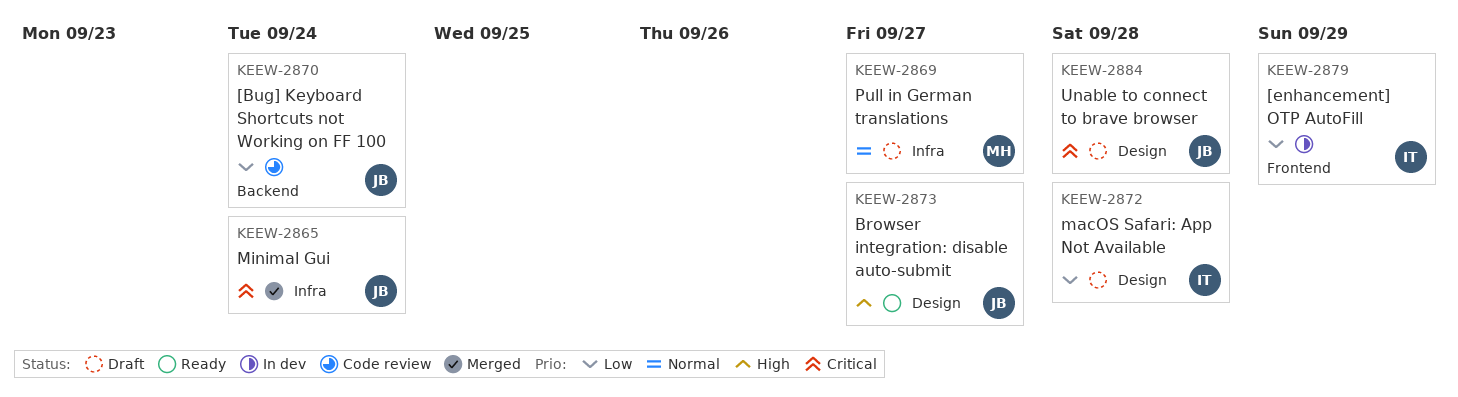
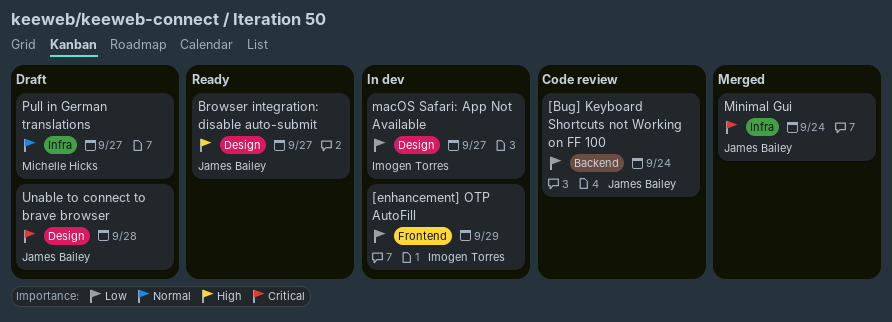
macOS Safari: App Not Available, status: Draft -> In dev
macOS Safari: App Not Available, due: Sep 28 -> Sep 27

